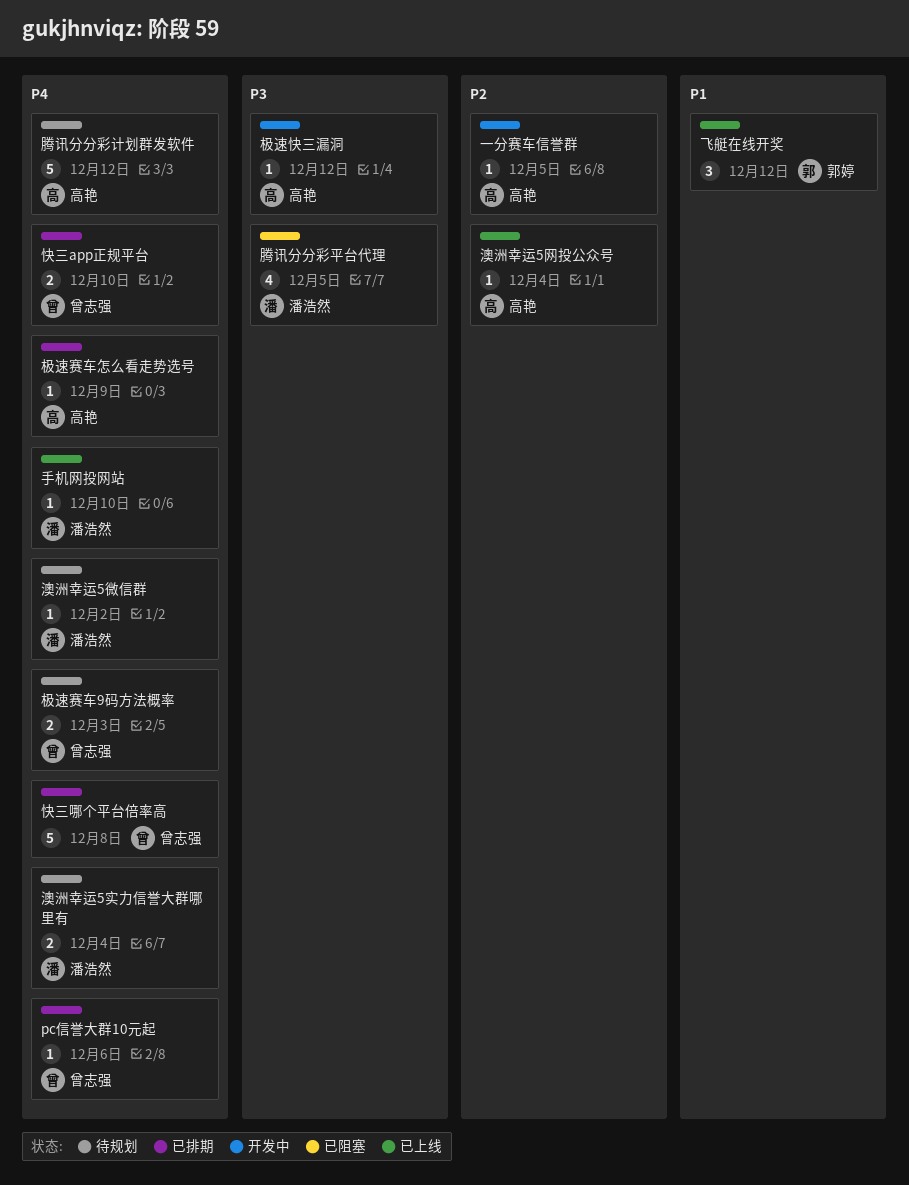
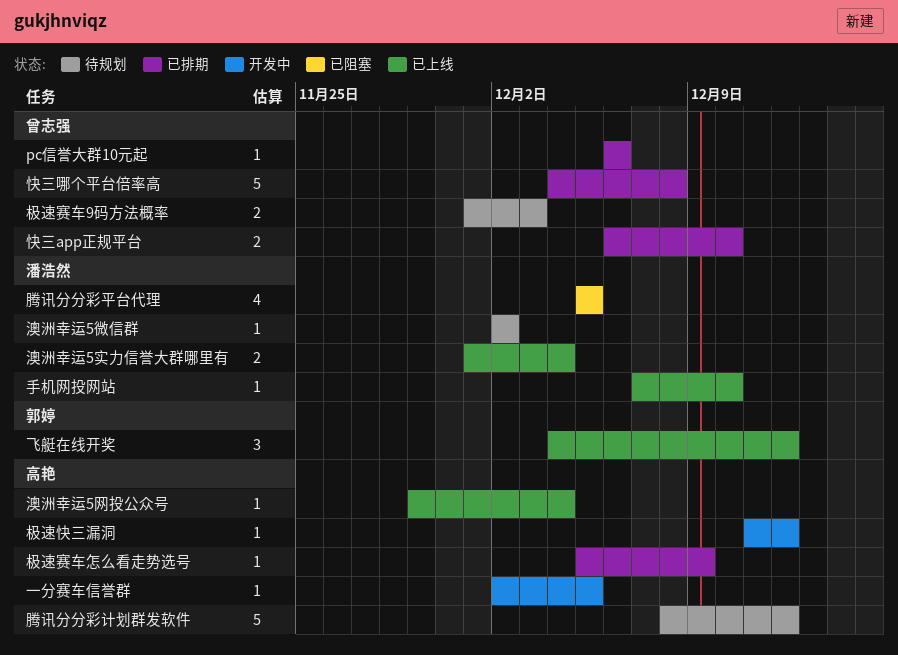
澳洲幸运5实力信誉大群哪里有, status: 待规划 -> 已上线

